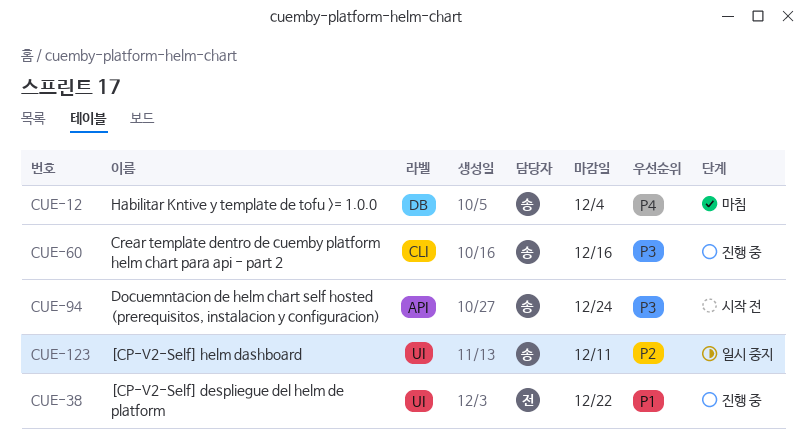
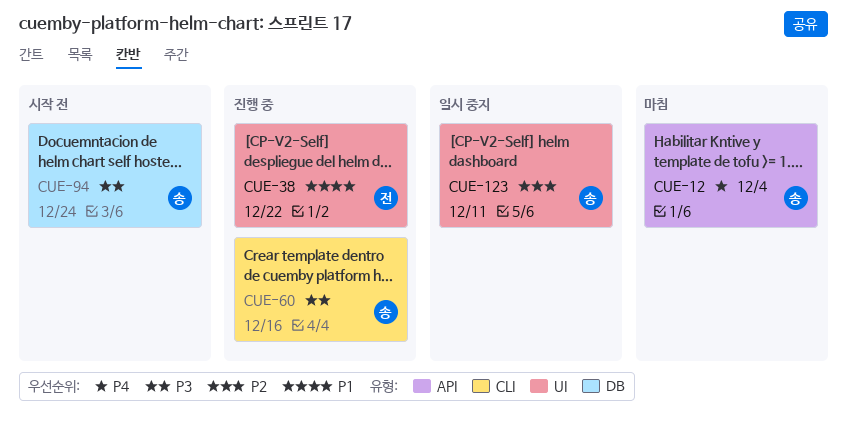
CUE-12, label: DB -> API
CUE-94, label: API -> DB

